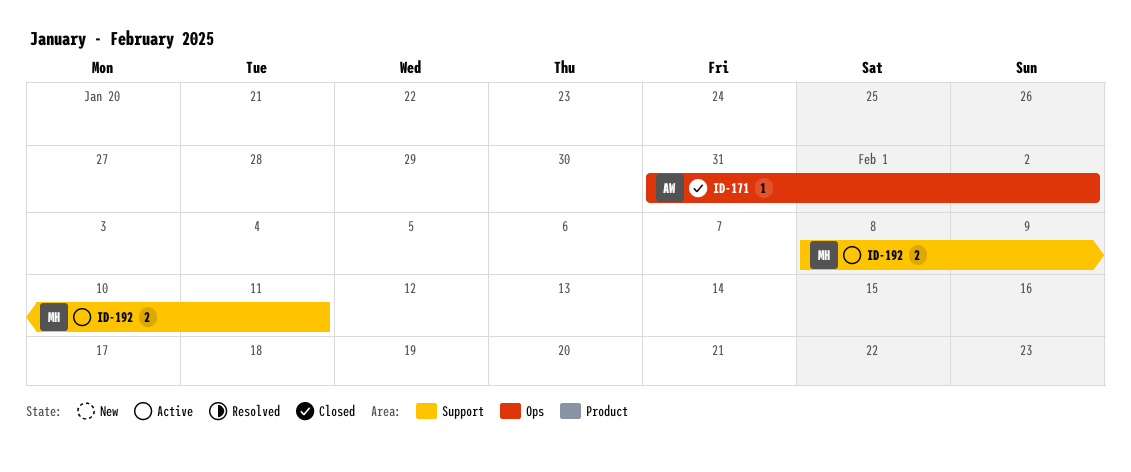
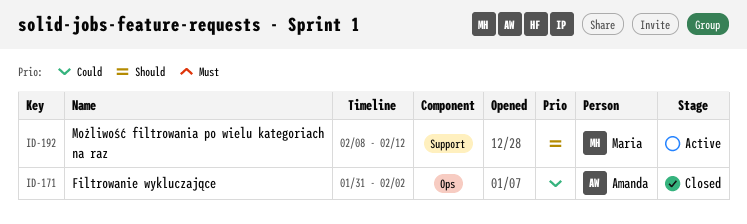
ID-192, due: Feb 11 -> Feb 12

